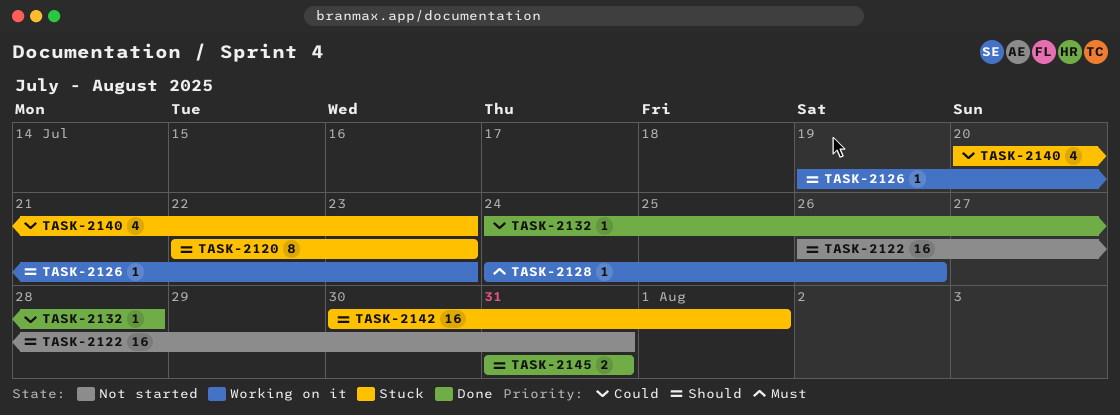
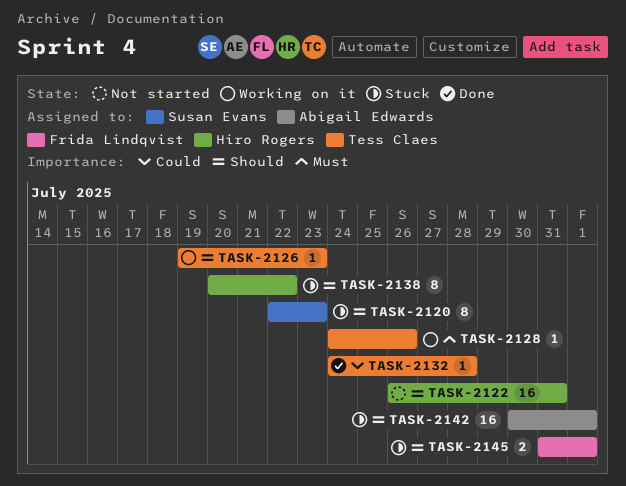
TASK-2138: none -> present
TASK-2140: present -> none
TASK-2145, status: Done -> Stuck
TASK-2145, due: Jul 31 -> Aug 1

